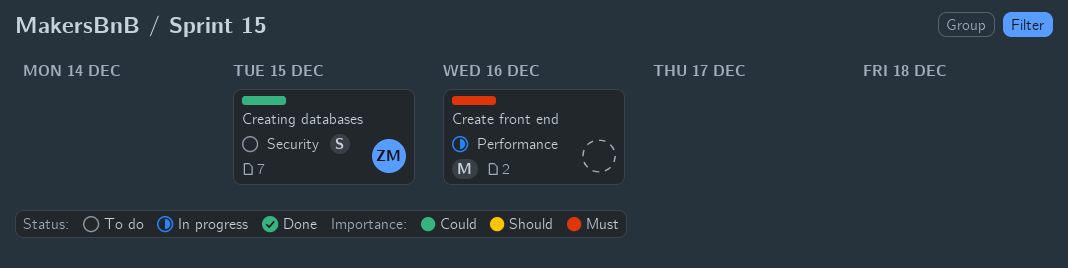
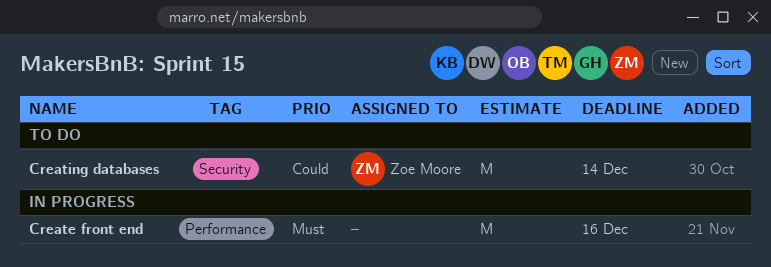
Creating databases, estimate: S -> M
Creating databases, due: Dec 15 -> Dec 14

